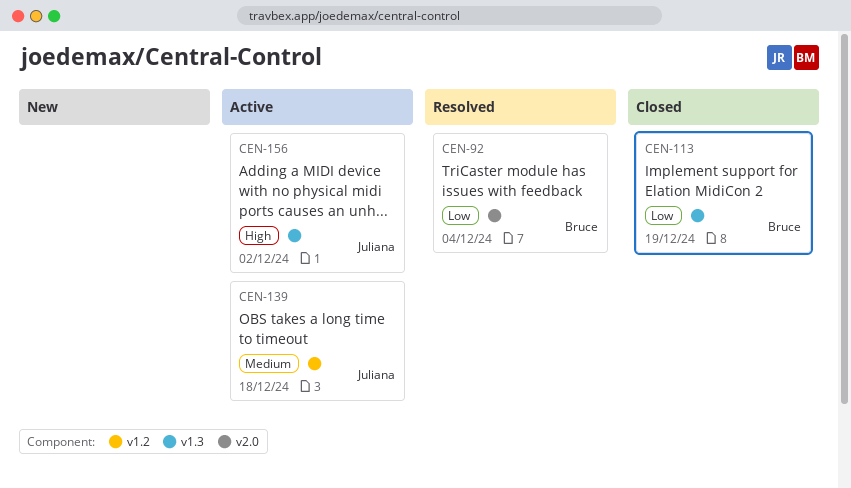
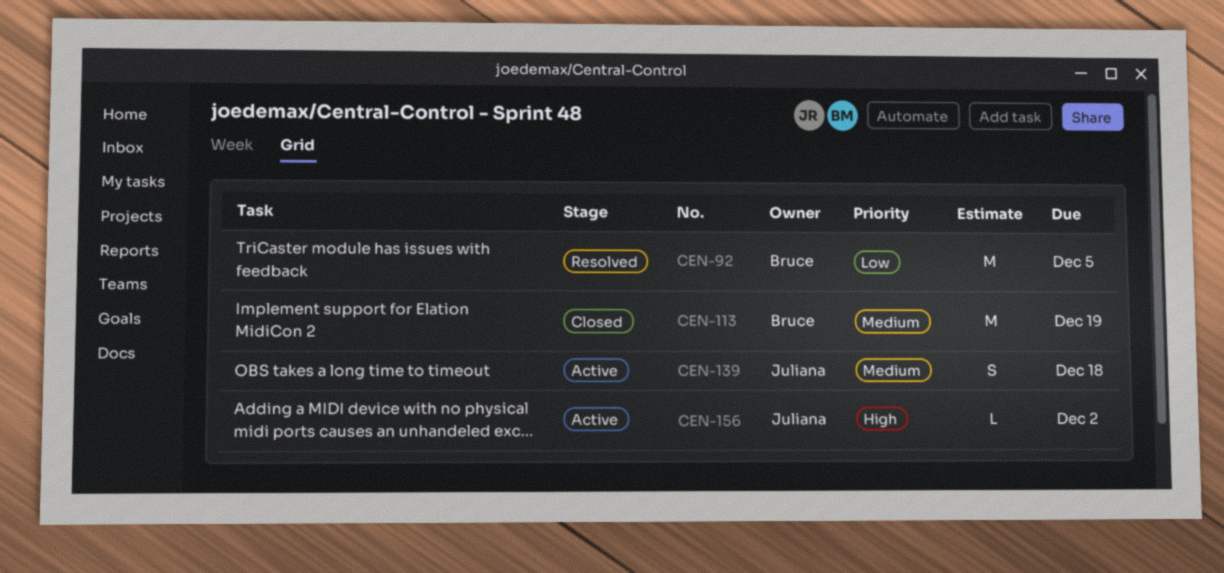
CEN-92, due: Dec 4 -> Dec 5
CEN-113, priority: Low -> Medium

